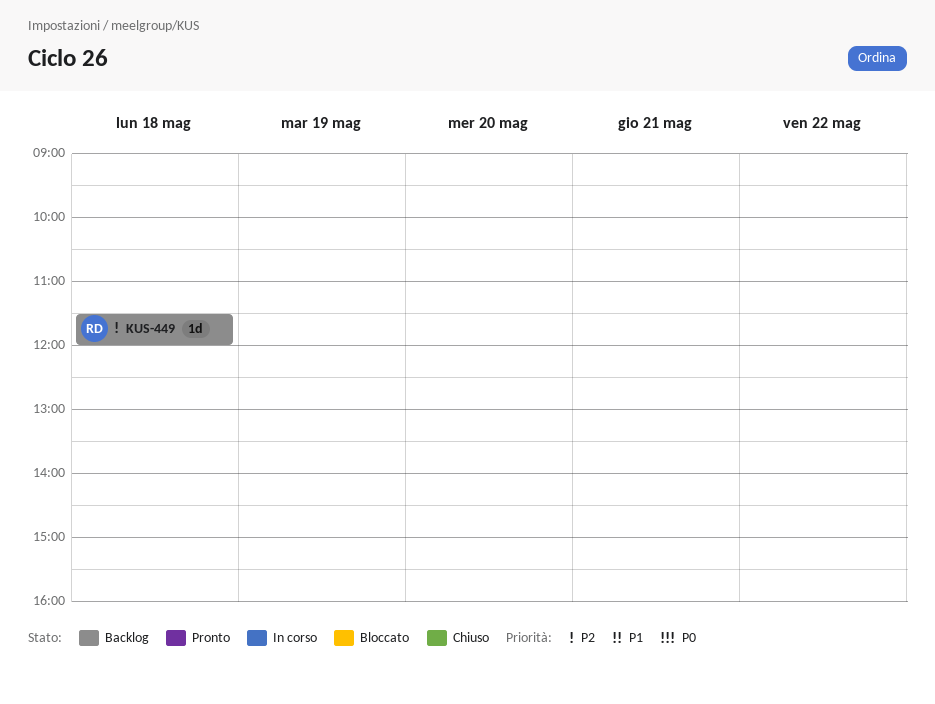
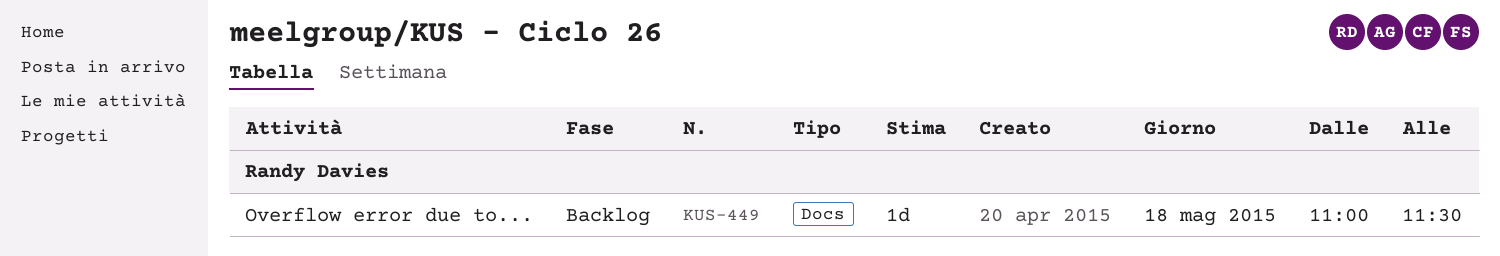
KUS-449, begins: 11:30 -> 11:00
KUS-449, ends: 12:00 -> 11:30

